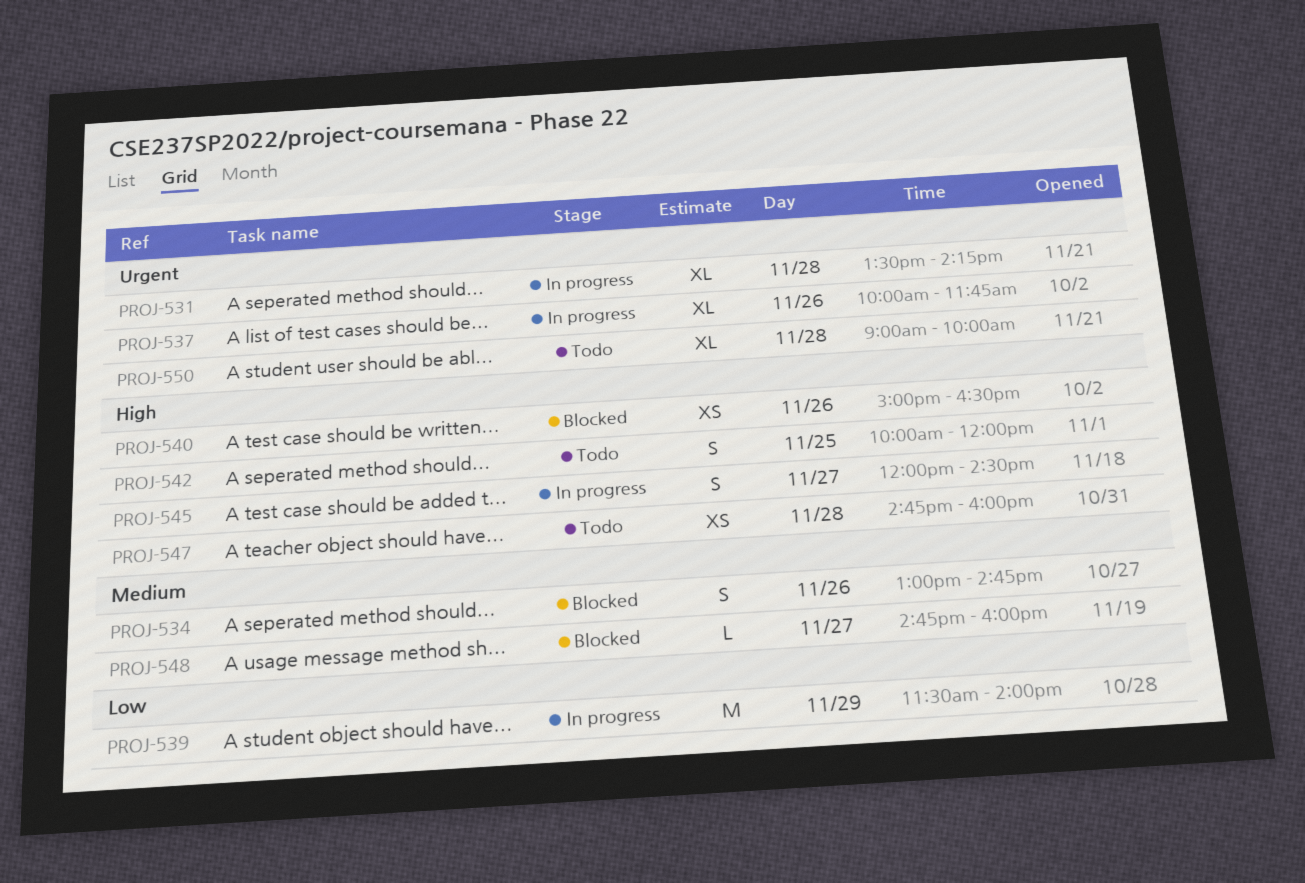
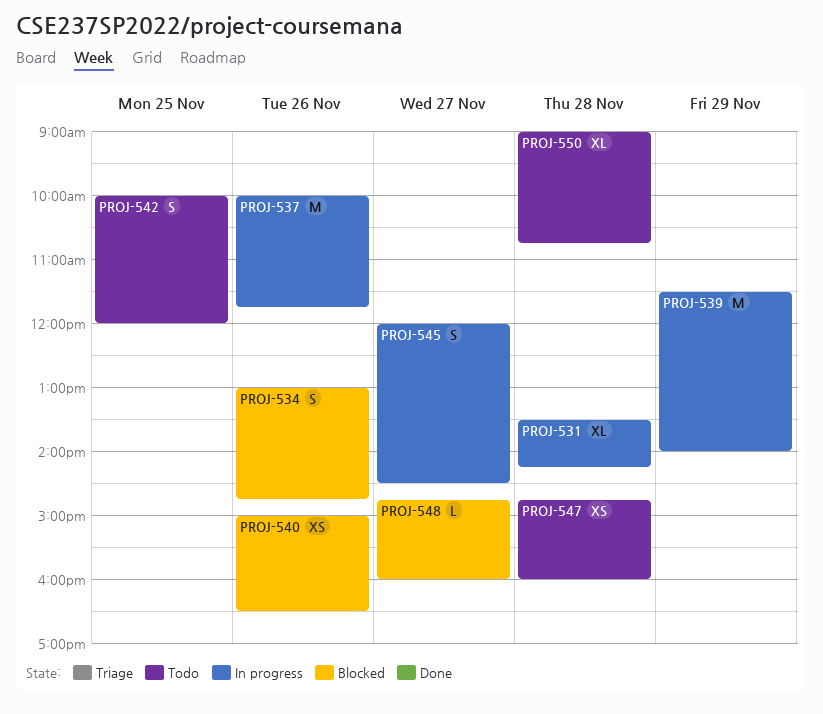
PROJ-537, estimate: XL -> M
PROJ-550, ends: 10:00 -> 10:45

